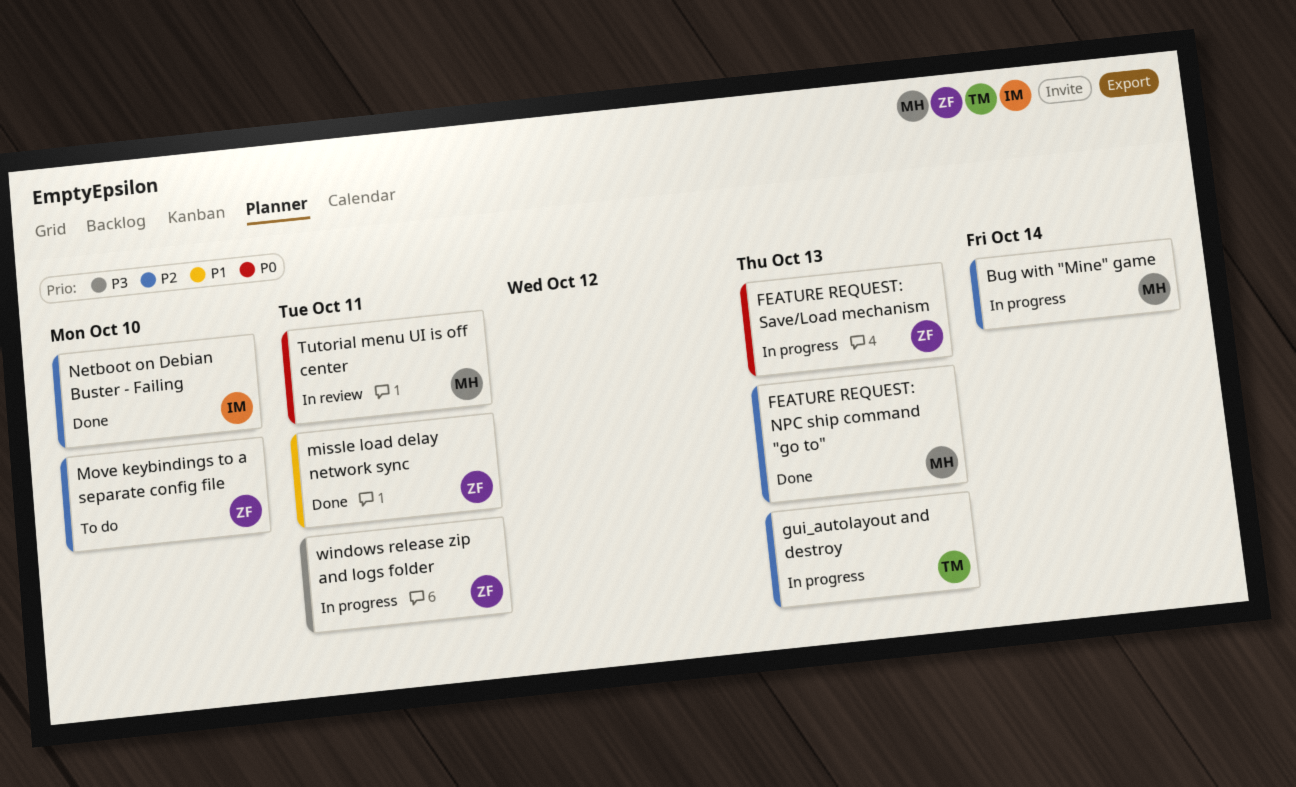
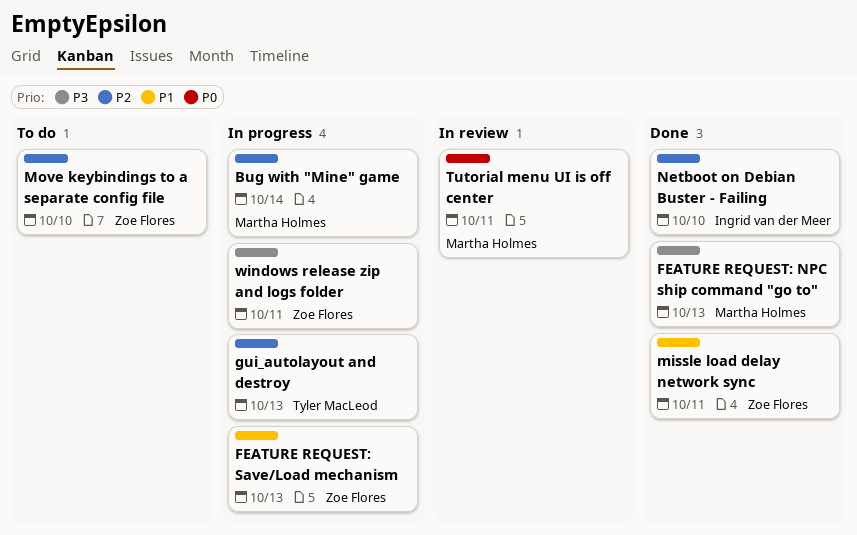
FEATURE REQUEST: NPC ship command "go to", priority: P2 -> P3
FEATURE REQUEST: Save/Load mechanism, priority: P0 -> P1

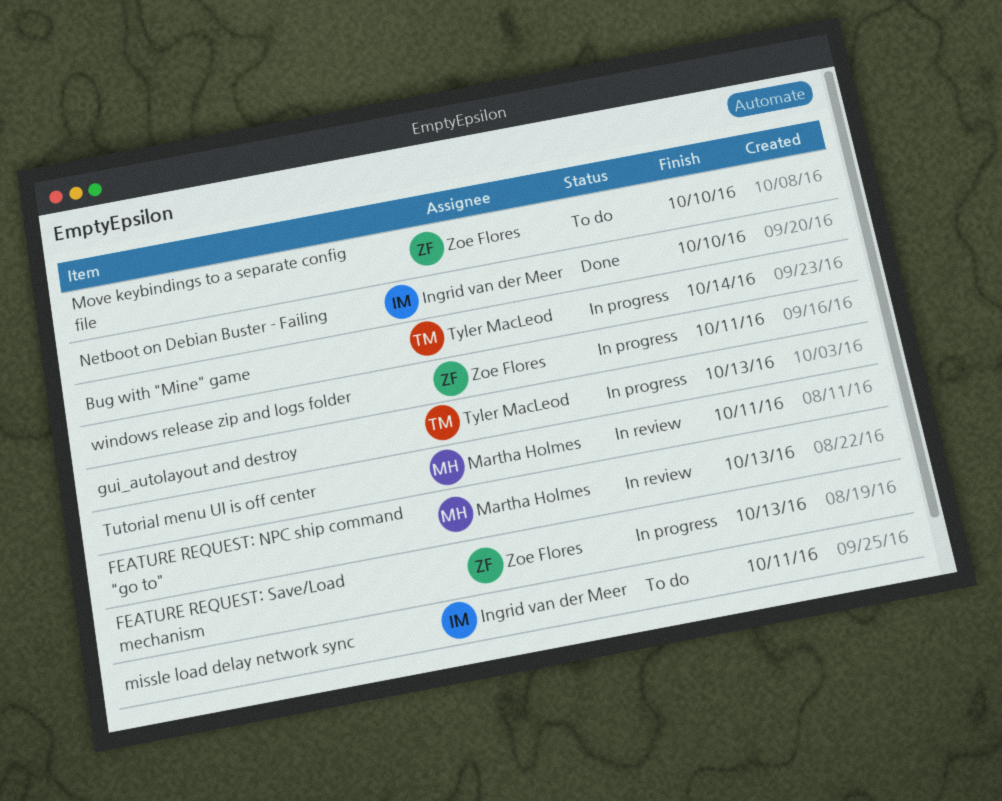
Bug with "Mine" game, owner: Martha Holmes -> Tyler MacLeod
FEATURE REQUEST: NPC ship command "go to", status: Done -> In review
missle load delay network sync, status: Done -> To do
missle load delay network sync, owner: Zoe Flores -> Ingrid van der Meer

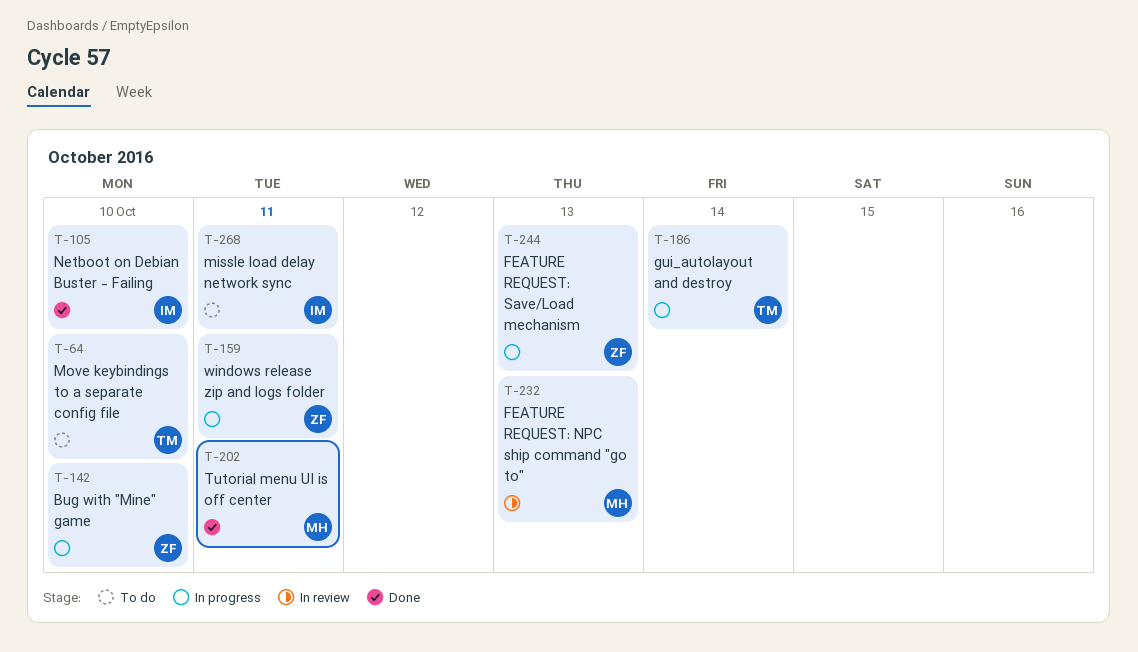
Bug with "Mine" game, owner: Tyler MacLeod -> Zoe Flores
Bug with "Mine" game, due: Oct 14 -> Oct 10
gui_autolayout and destroy, due: Oct 13 -> Oct 14
Move keybindings to a separate config file, owner: Zoe Flores -> Tyler MacLeod
Tutorial menu UI is off center, status: In review -> Done

